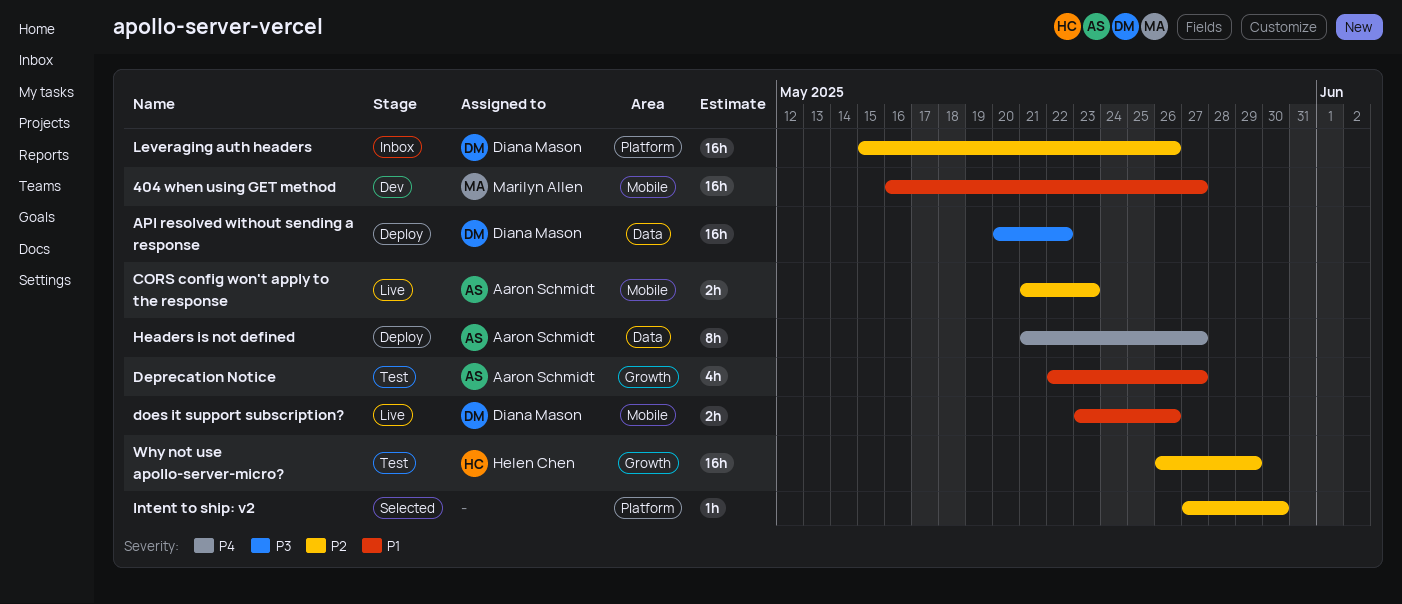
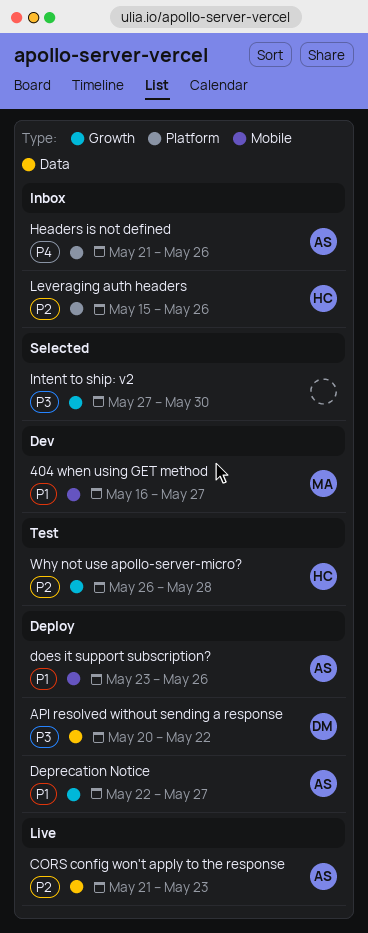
CORS config won't apply to the response, label: Mobile -> Data
Deprecation Notice, status: Test -> Deploy
does it support subscription?, status: Live -> Deploy
does it support subscription?, owner: Diana Mason -> Aaron Schmidt
Headers is not defined, status: Deploy -> Inbox
Headers is not defined, label: Data -> Platform
Headers is not defined, due: May 27 -> May 26
Intent to ship: v2, priority: P2 -> P3
Intent to ship: v2, label: Platform -> Growth
Leveraging auth headers, owner: Diana Mason -> Helen Chen
Why not use apollo-server-micro?, due: May 29 -> May 28

